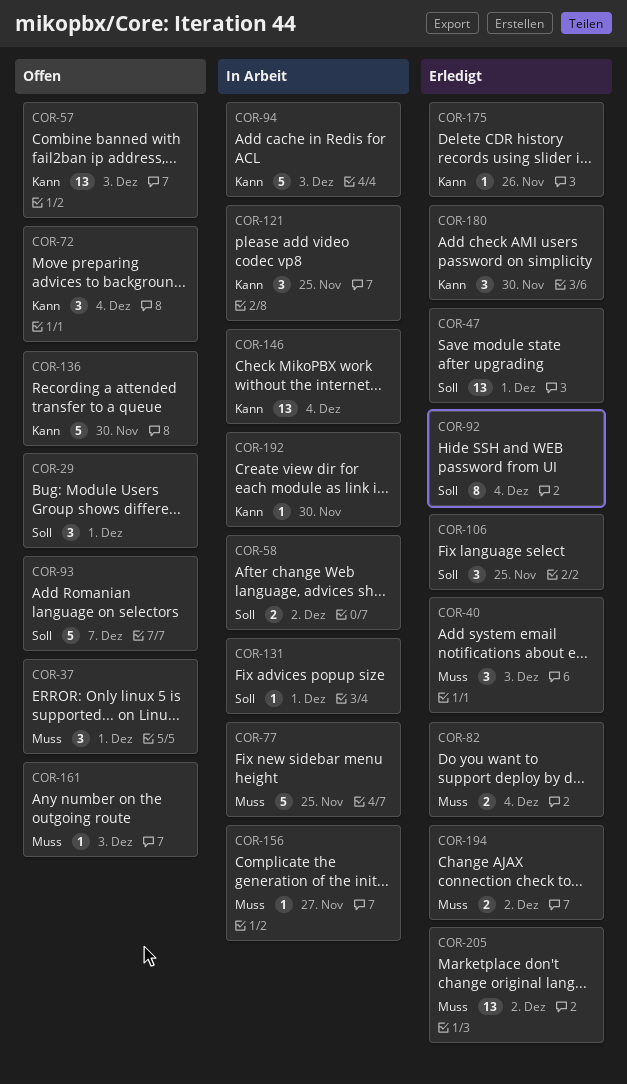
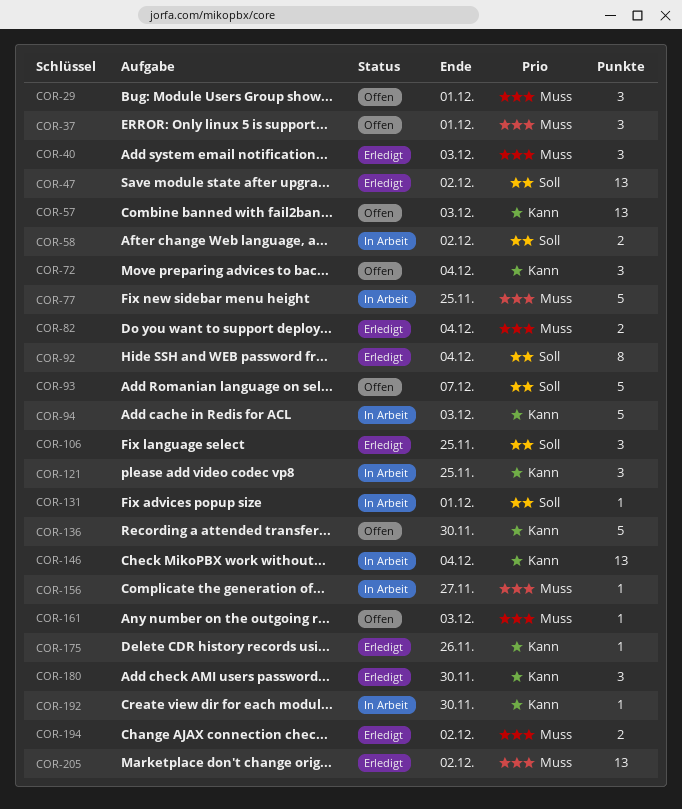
COR-29, priority: Soll -> Muss
COR-47, due: Dec 1 -> Dec 2

